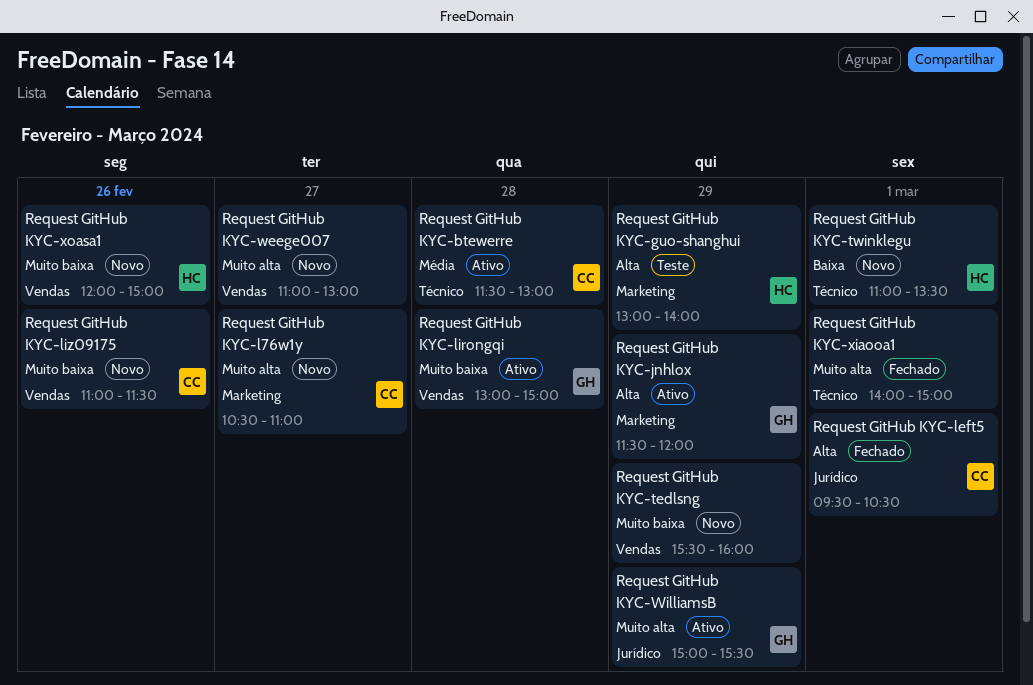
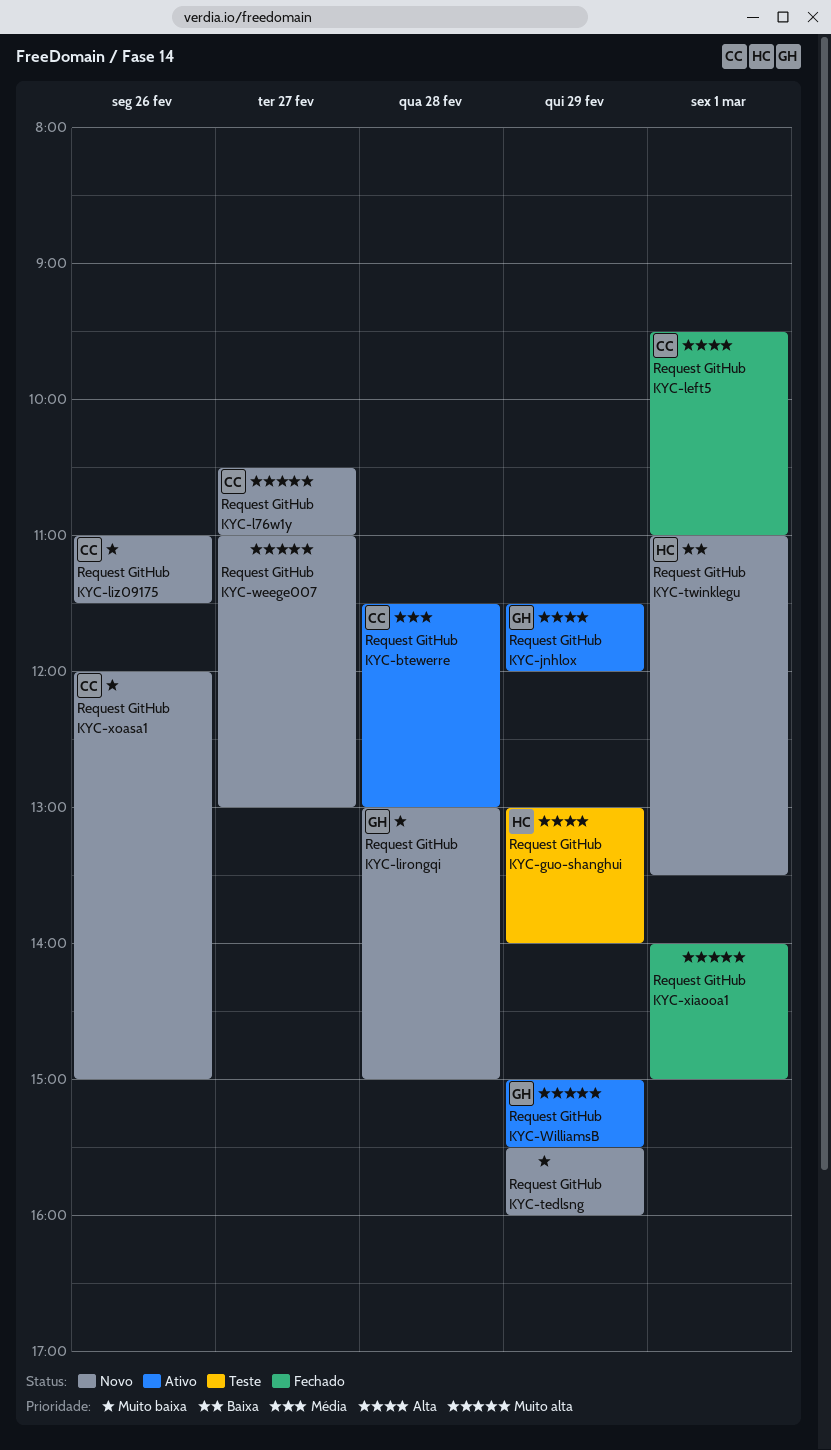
Request GitHub KYC-left5, ends: 10:30 -> 11:00
Request GitHub KYC-lirongqi, status: Ativo -> Novo
Request GitHub KYC-xoasa1, owner: HC -> CC

